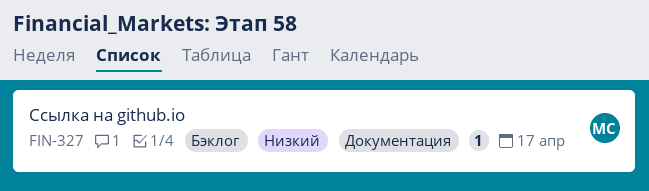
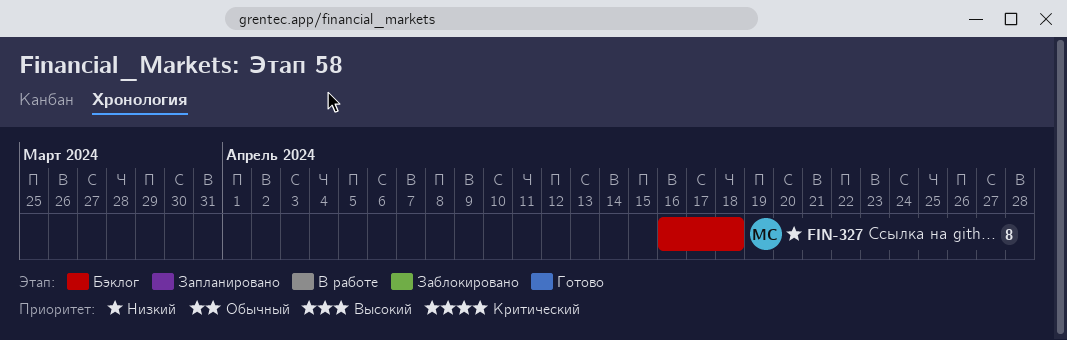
FIN-327, estimate: 1 -> 8
FIN-327, due: Apr 17 -> Apr 18

